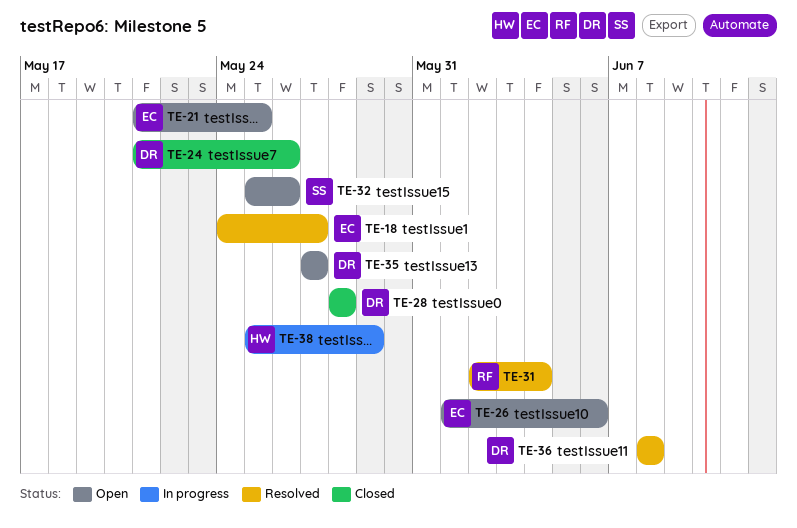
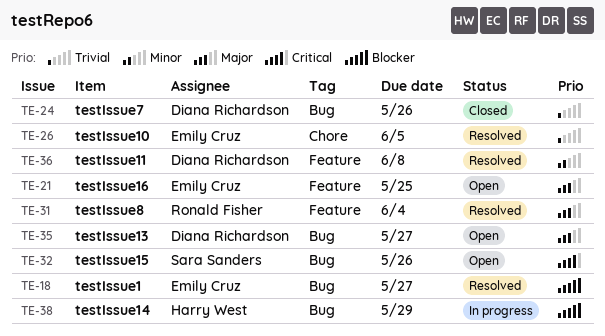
TE-26, status: Open -> Resolved
TE-26, due: Jun 6 -> Jun 5
TE-28: present -> none

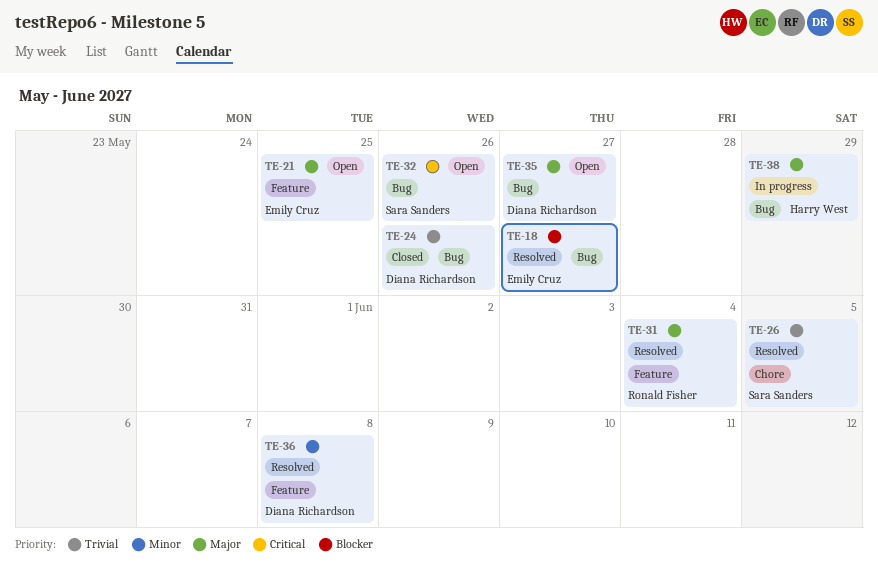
TE-26, owner: Emily Cruz -> Sara Sanders
TE-38, priority: Blocker -> Major

